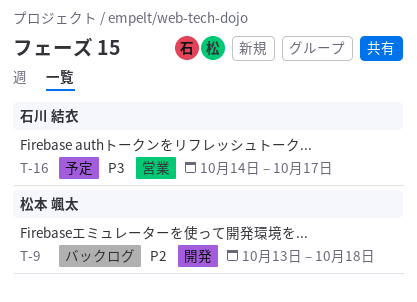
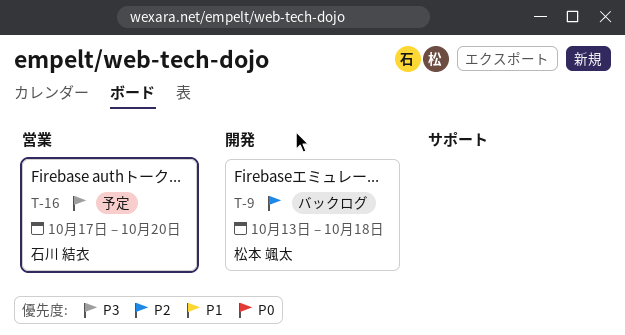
T-16, start: Oct 14 -> Oct 17
T-16, due: Oct 17 -> Oct 20

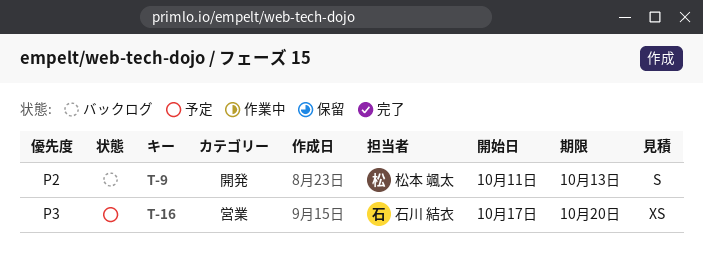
T-9, start: Oct 13 -> Oct 11
T-9, due: Oct 18 -> Oct 13

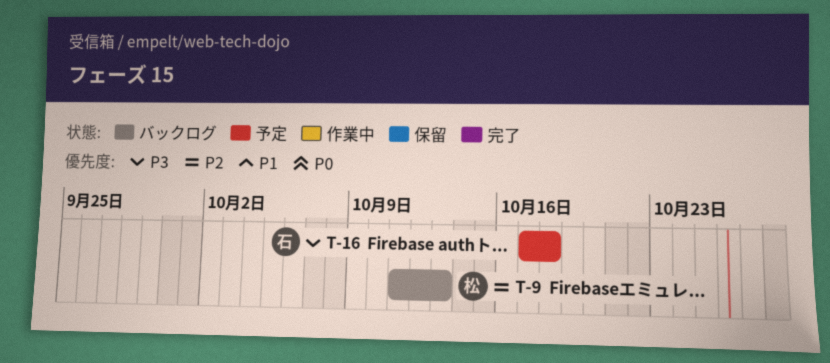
T-16, due: Oct 20 -> Oct 18

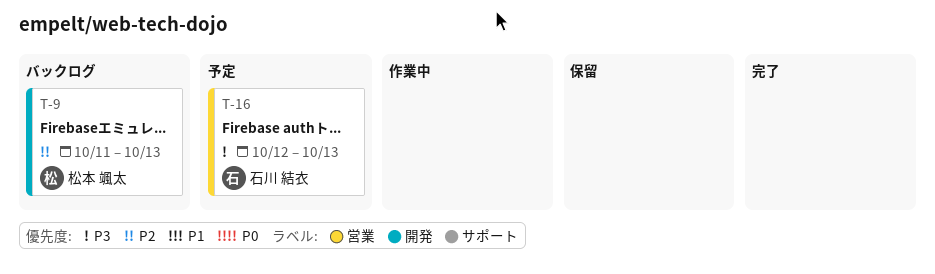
T-16, start: Oct 17 -> Oct 12
T-16, due: Oct 18 -> Oct 13

